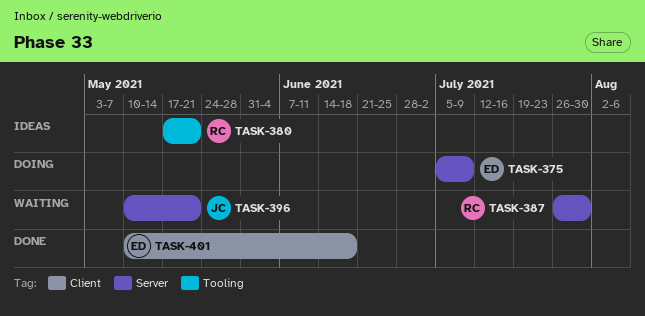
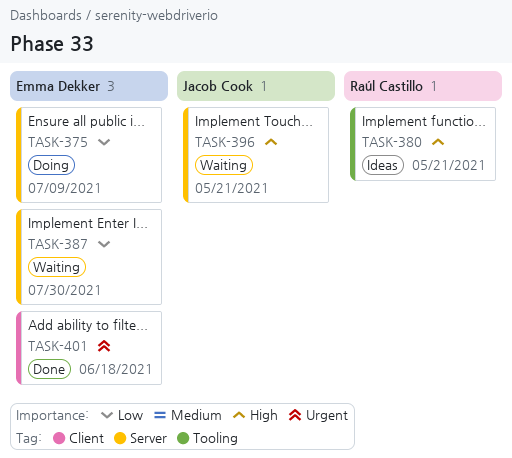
TASK-387, owner: Raúl Castillo -> Emma Dekker

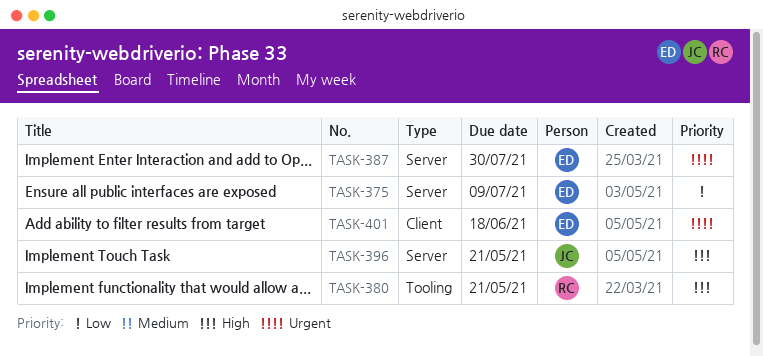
TASK-387, priority: Low -> Urgent

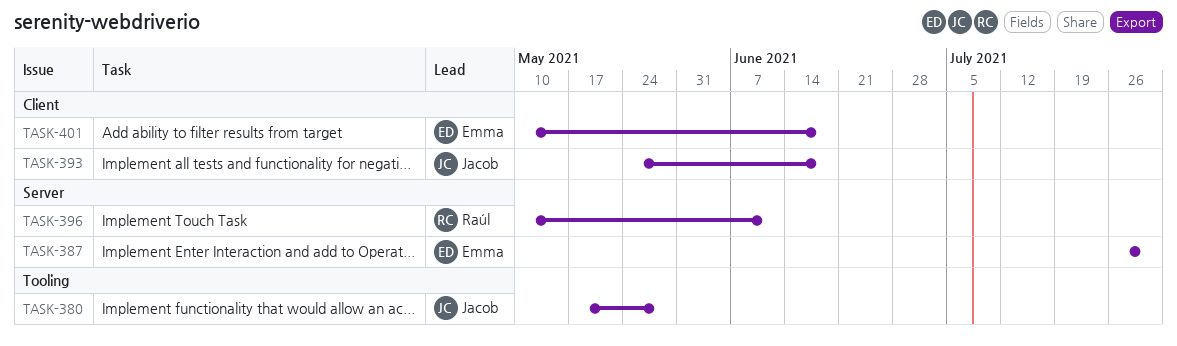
TASK-375: present -> none
TASK-380, owner: Raúl -> Jacob
TASK-380, due: May 21 -> May 28
TASK-393: none -> present
TASK-396, owner: Jacob -> Raúl
TASK-396, due: May 21 -> Jun 11

